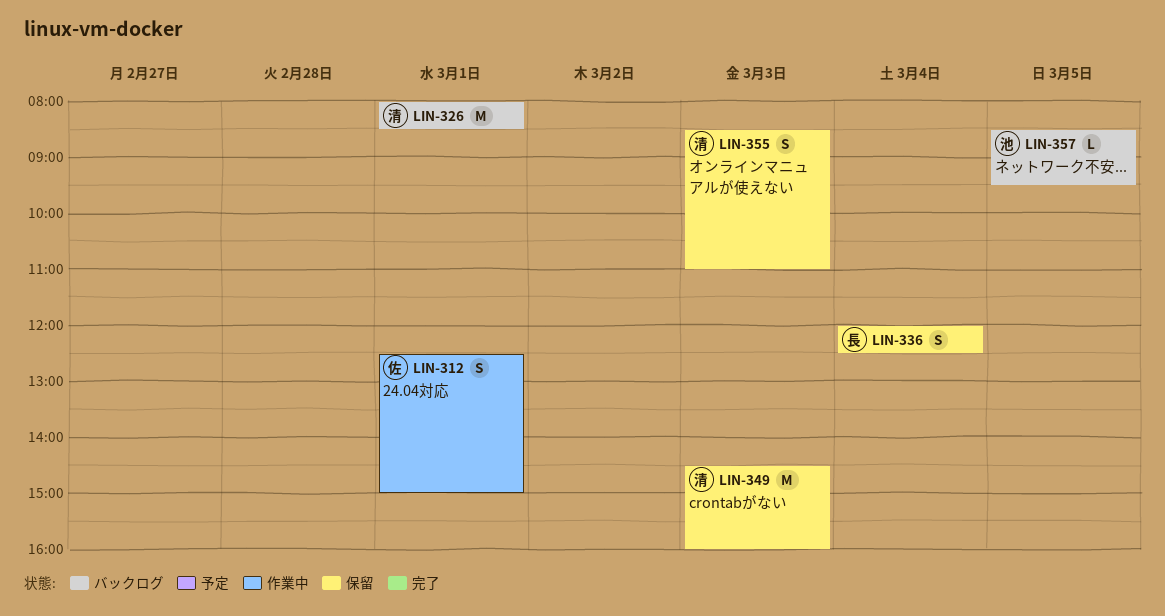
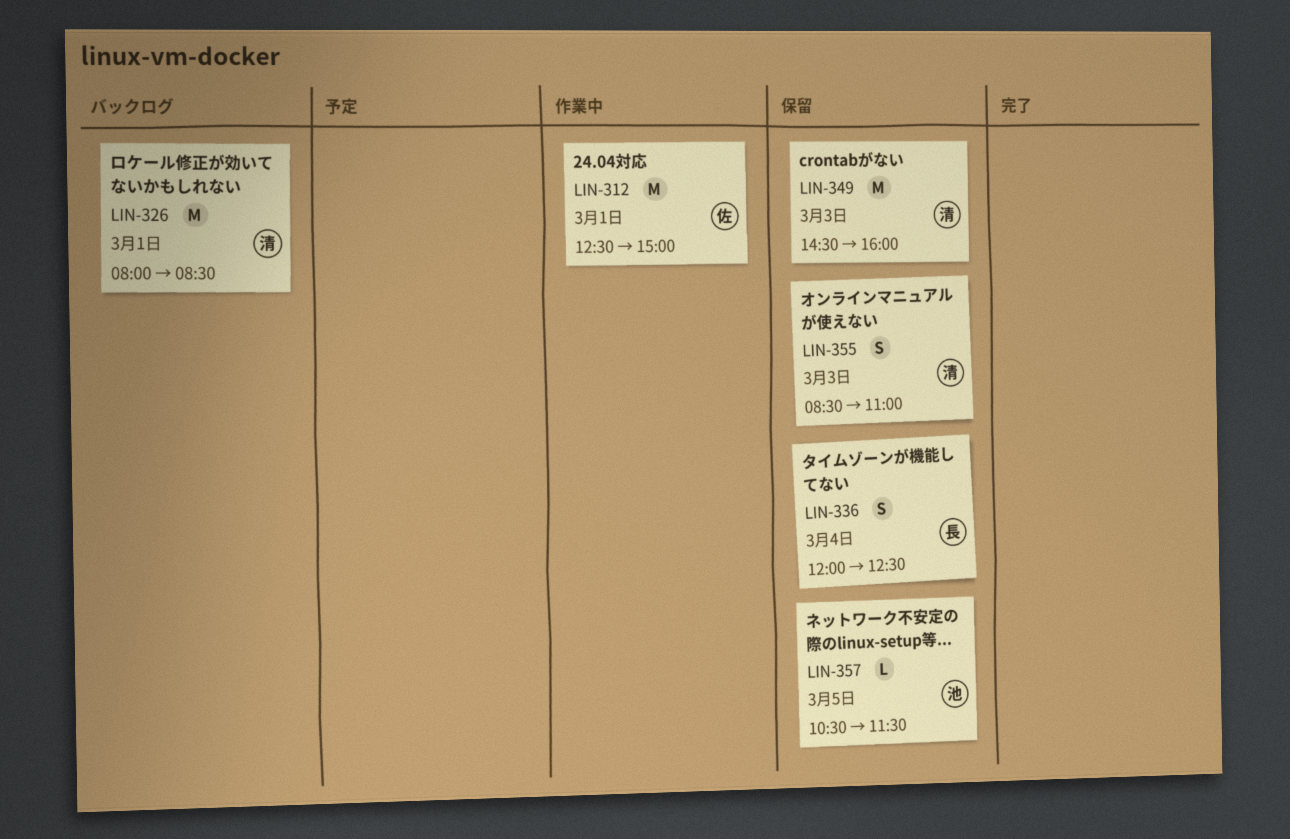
LIN-312, estimate: S -> M
LIN-357, status: バックログ -> 保留
LIN-357, begins: 08:30 -> 10:30
LIN-357, ends: 09:30 -> 11:30

